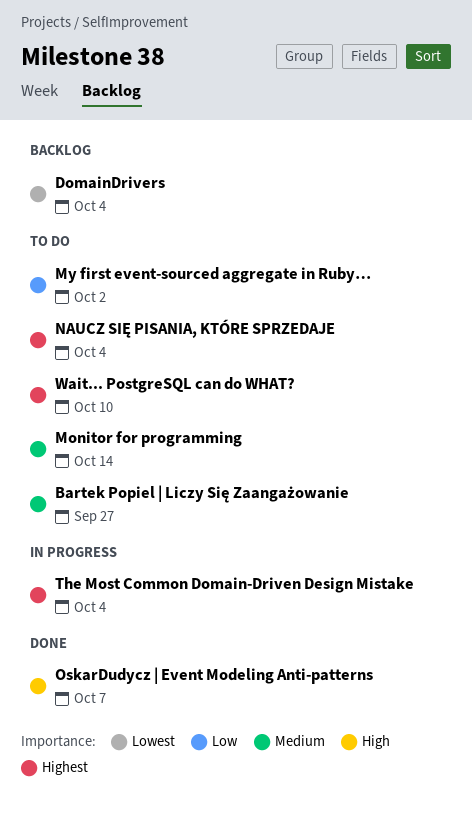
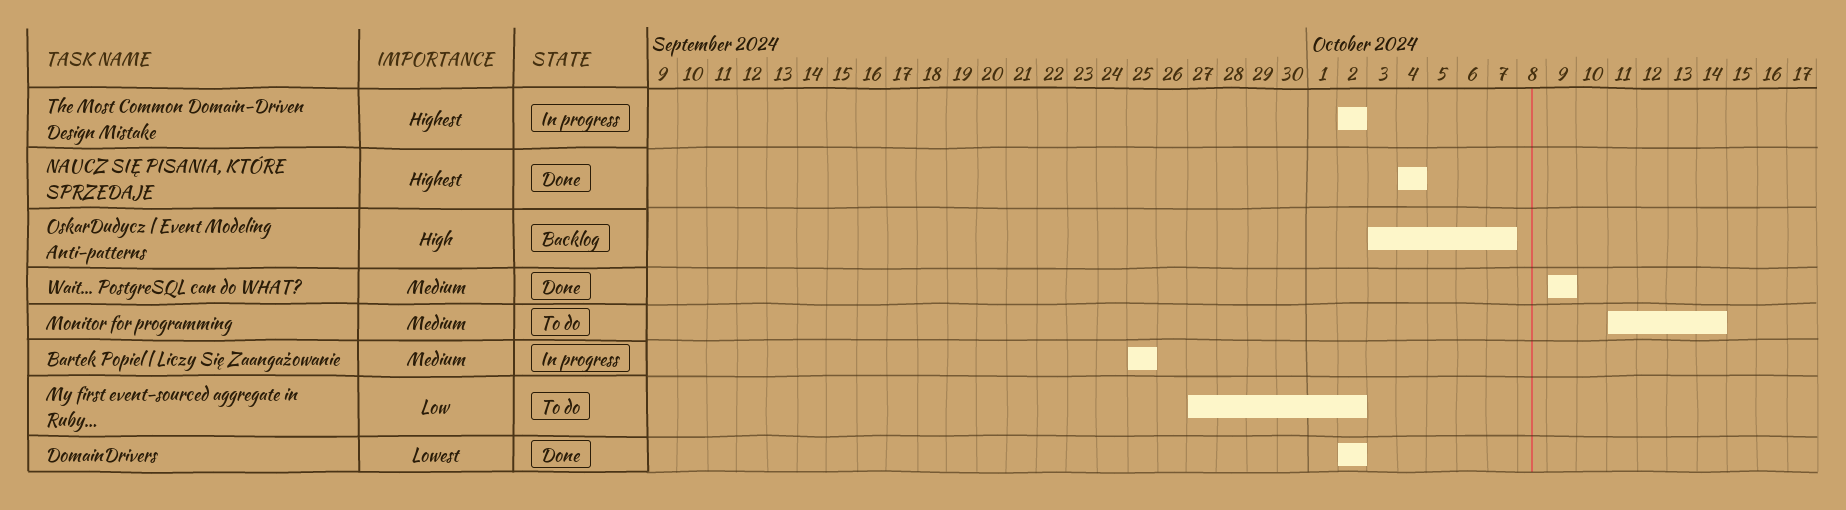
Bartek Popiel | Liczy Się Zaangażowanie, status: To do -> In progress
Bartek Popiel | Liczy Się Zaangażowanie, due: Sep 27 -> Sep 25
DomainDrivers, status: Backlog -> Done
DomainDrivers, due: Oct 4 -> Oct 2
NAUCZ SIĘ PISANIA, KTÓRE SPRZEDAJE, status: To do -> Done
OskarDudycz | Event Modeling Anti-patterns, status: Done -> Backlog
The Most Common Domain-Driven Design Mistake, due: Oct 4 -> Oct 2
Wait... PostgreSQL can do WHAT?, status: To do -> Done
Wait... PostgreSQL can do WHAT?, priority: Highest -> Medium
Wait... PostgreSQL can do WHAT?, due: Oct 10 -> Oct 9

